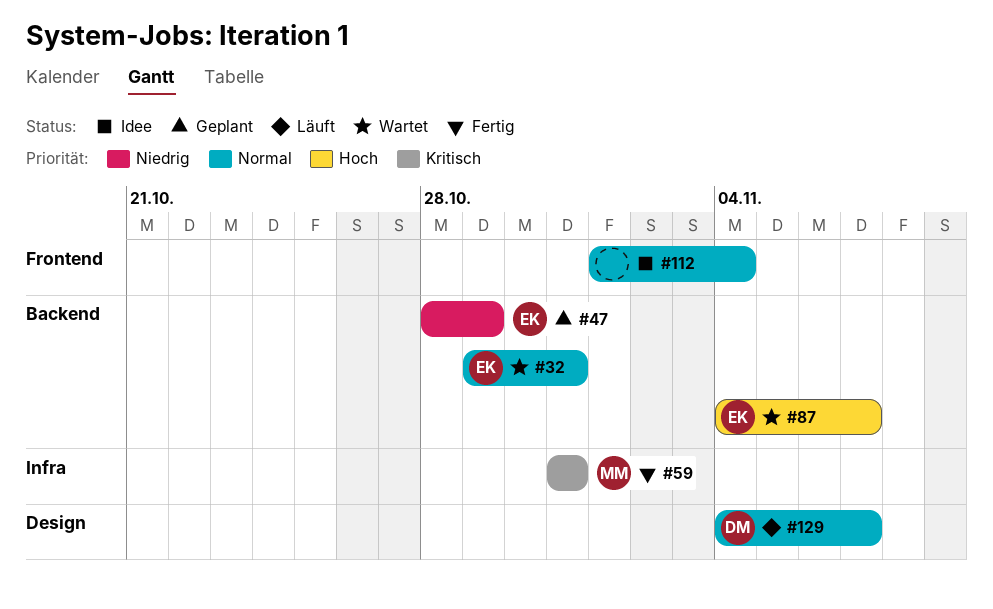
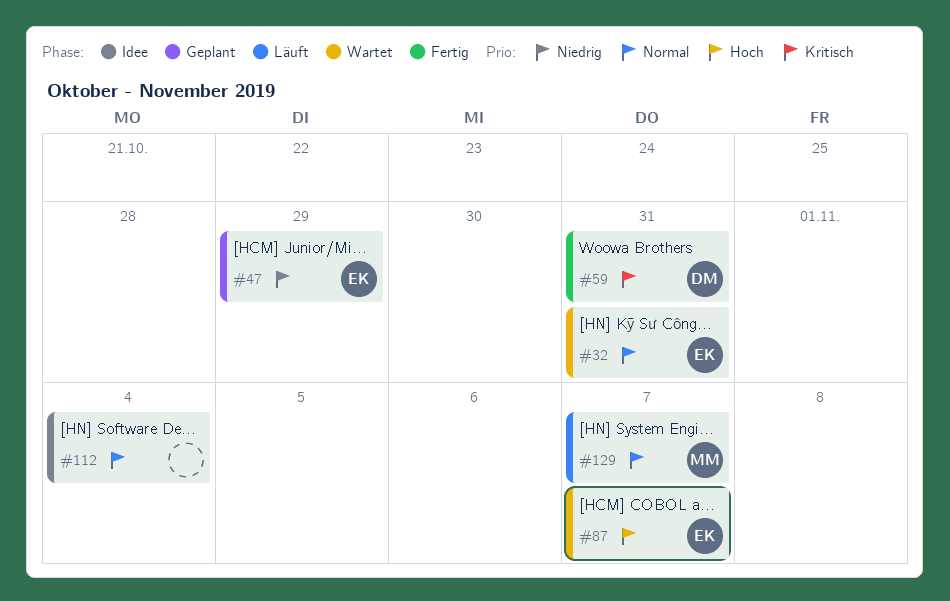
#59, owner: MM -> DM
#129, owner: DM -> MM

